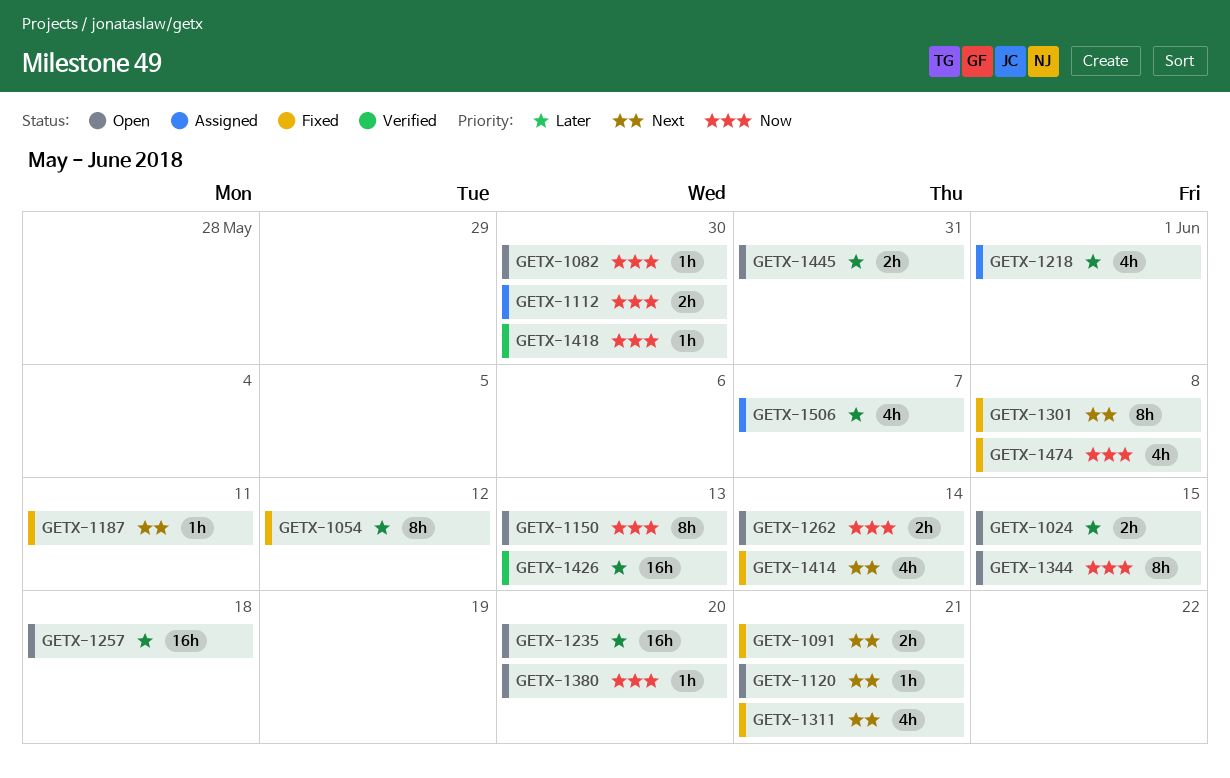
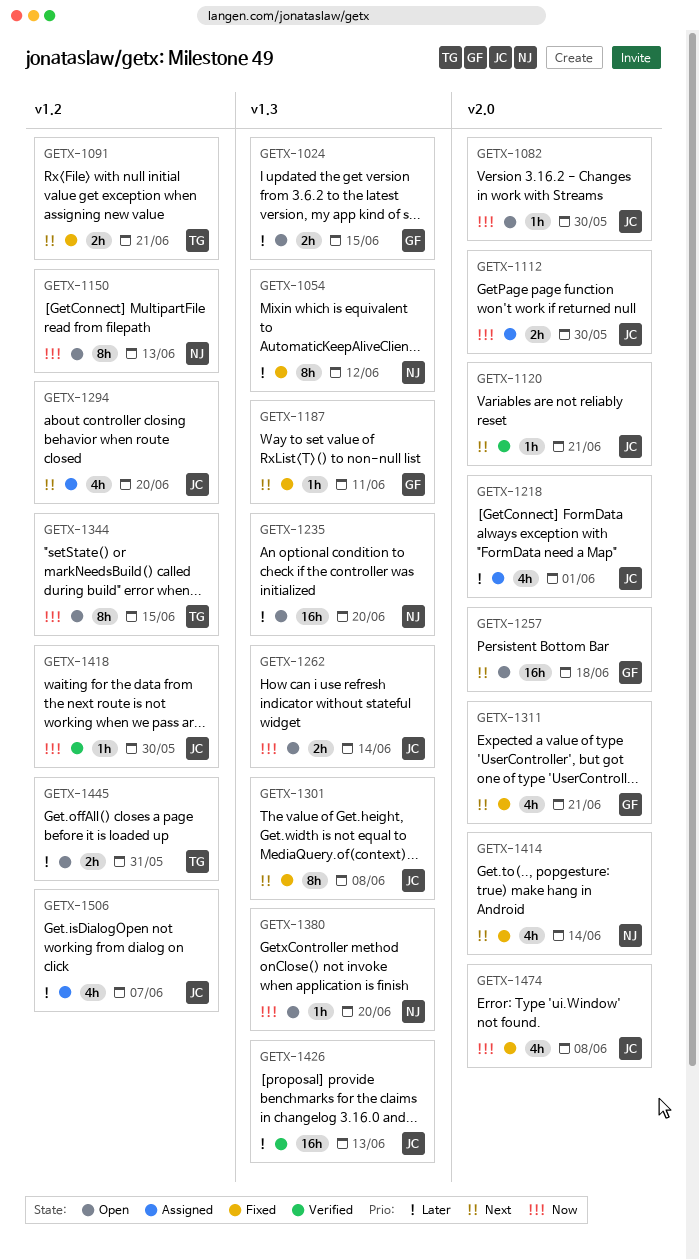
GETX-1120, status: Open -> Verified
GETX-1257, priority: Later -> Next
GETX-1294: none -> present

